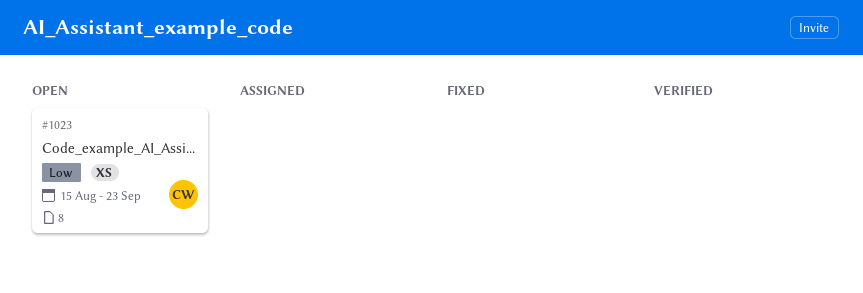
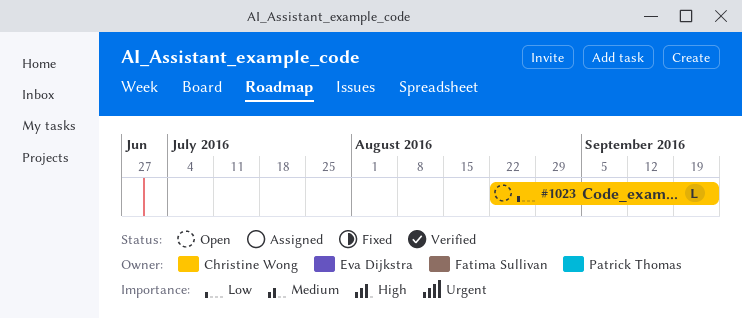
#1023, estimate: XS -> L
#1023, start: Aug 15 -> Aug 22

